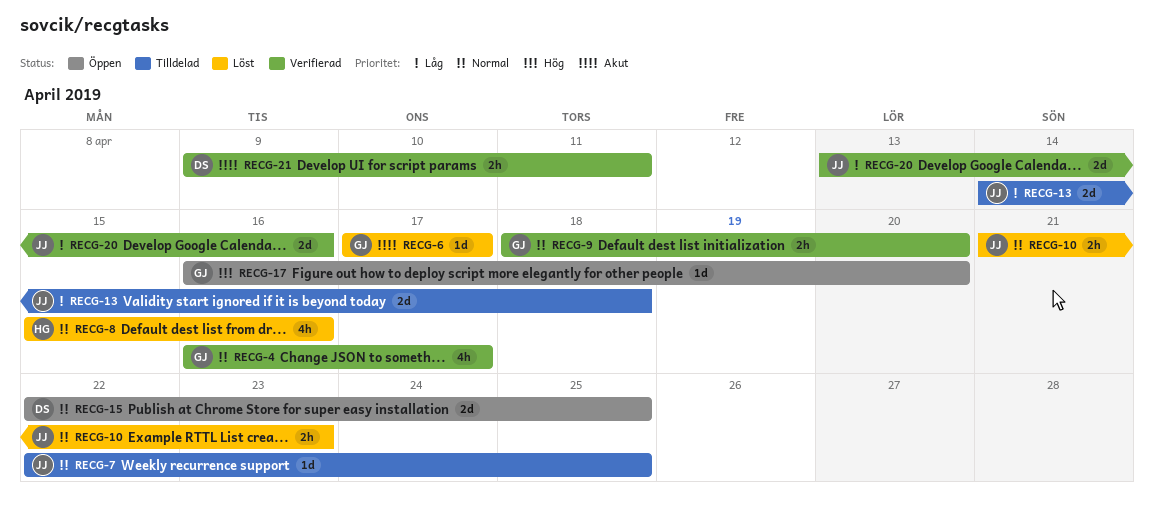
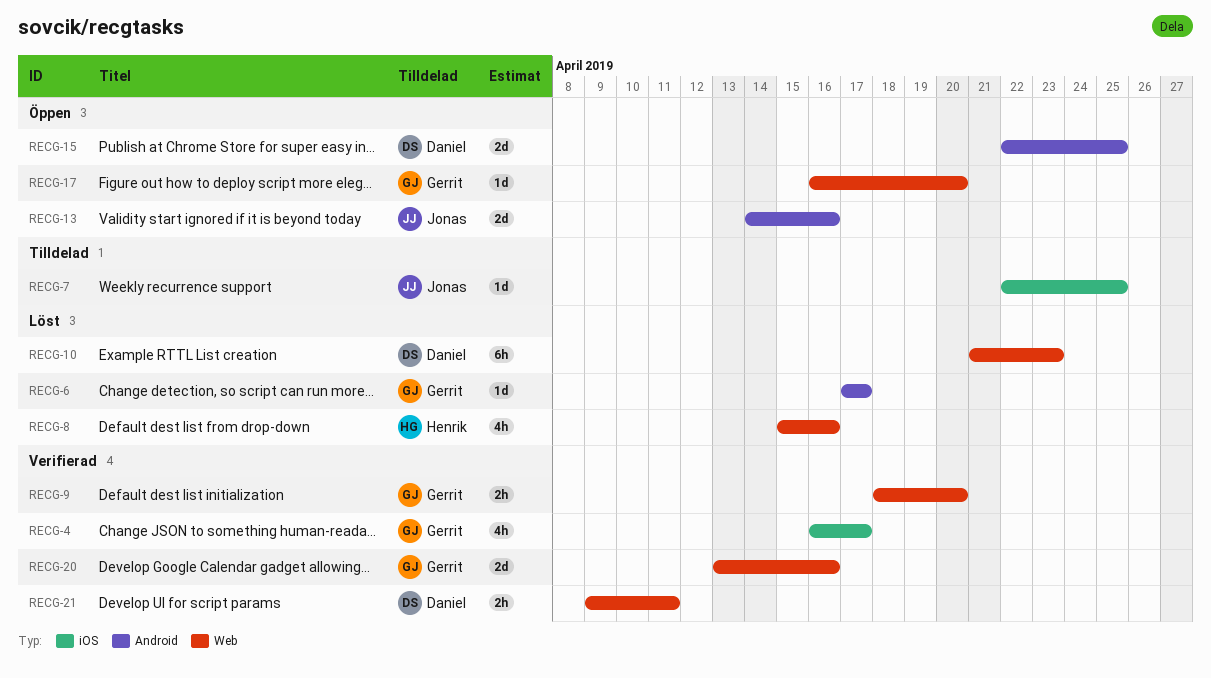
RECG-10, owner: Jonas -> Daniel
RECG-10, estimate: 2h -> 6h
RECG-13, status: Tilldelad -> Öppen
RECG-13, due: Apr 18 -> Apr 16
RECG-20, owner: Jonas -> Gerrit

